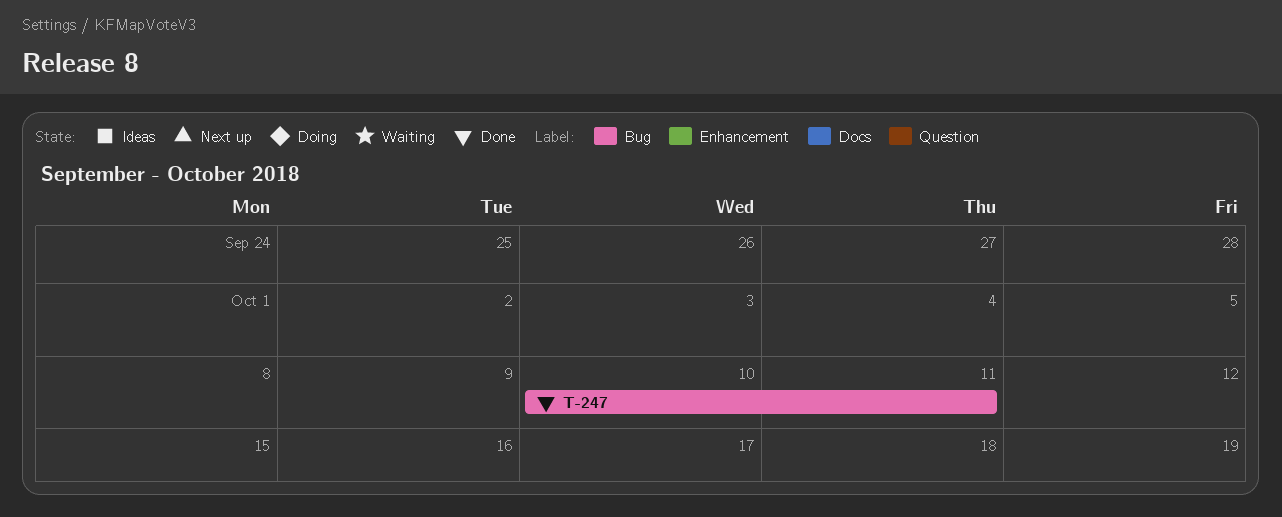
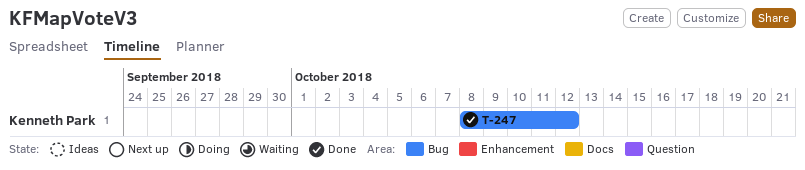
T-247, start: Oct 10 -> Oct 8
T-247, due: Oct 11 -> Oct 12

